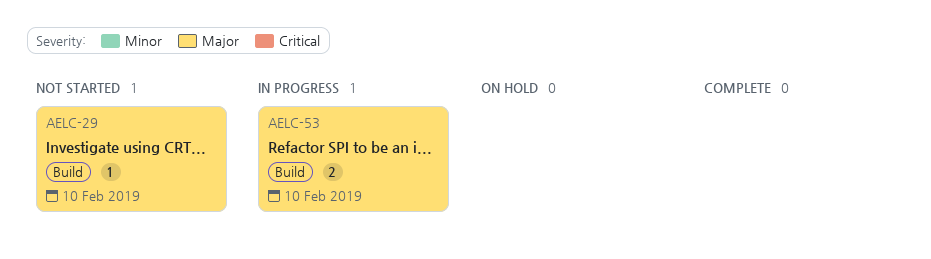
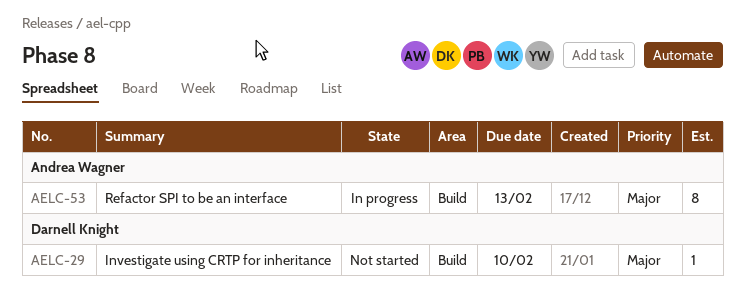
AELC-53, estimate: 2 -> 8
AELC-53, due: Feb 10 -> Feb 13

